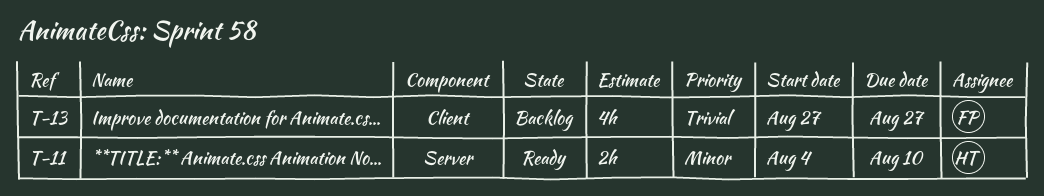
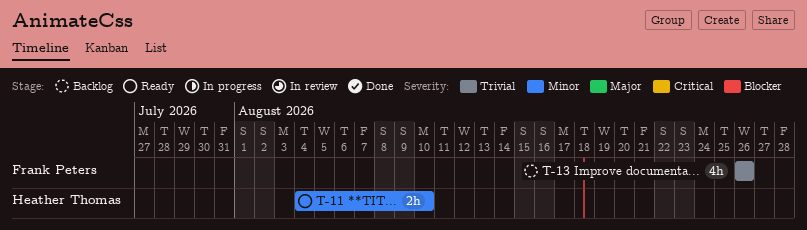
T-13, start: Aug 27 -> Aug 26
T-13, due: Aug 27 -> Aug 26

